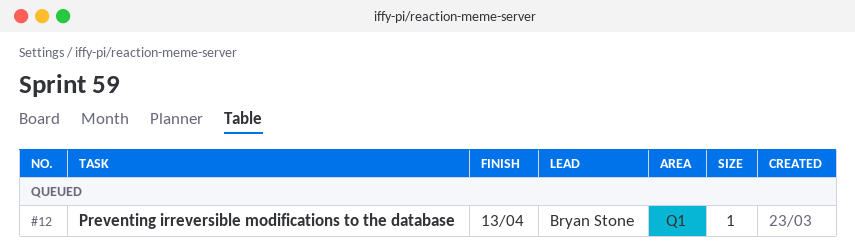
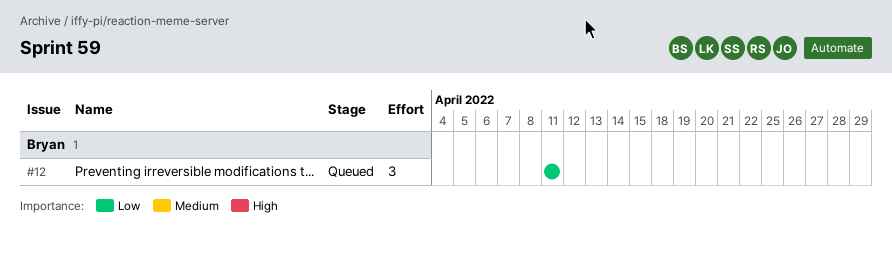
#12, estimate: 1 -> 3
#12, due: Apr 13 -> Apr 11

